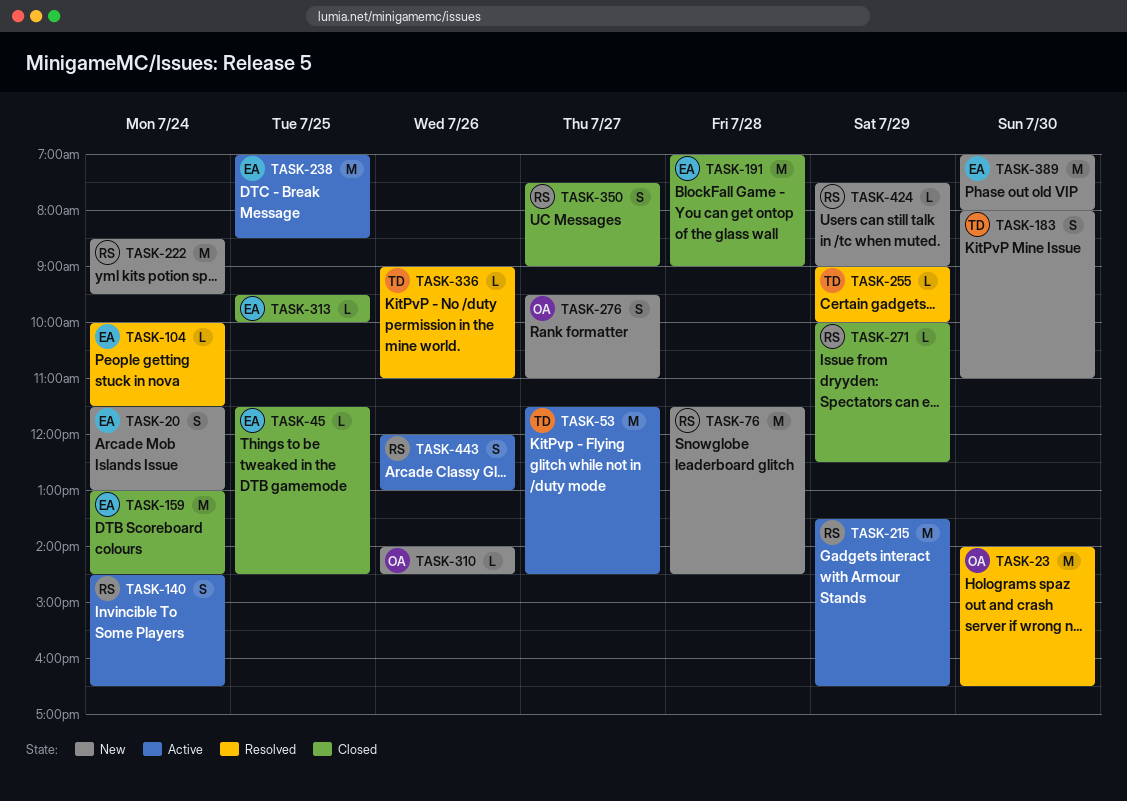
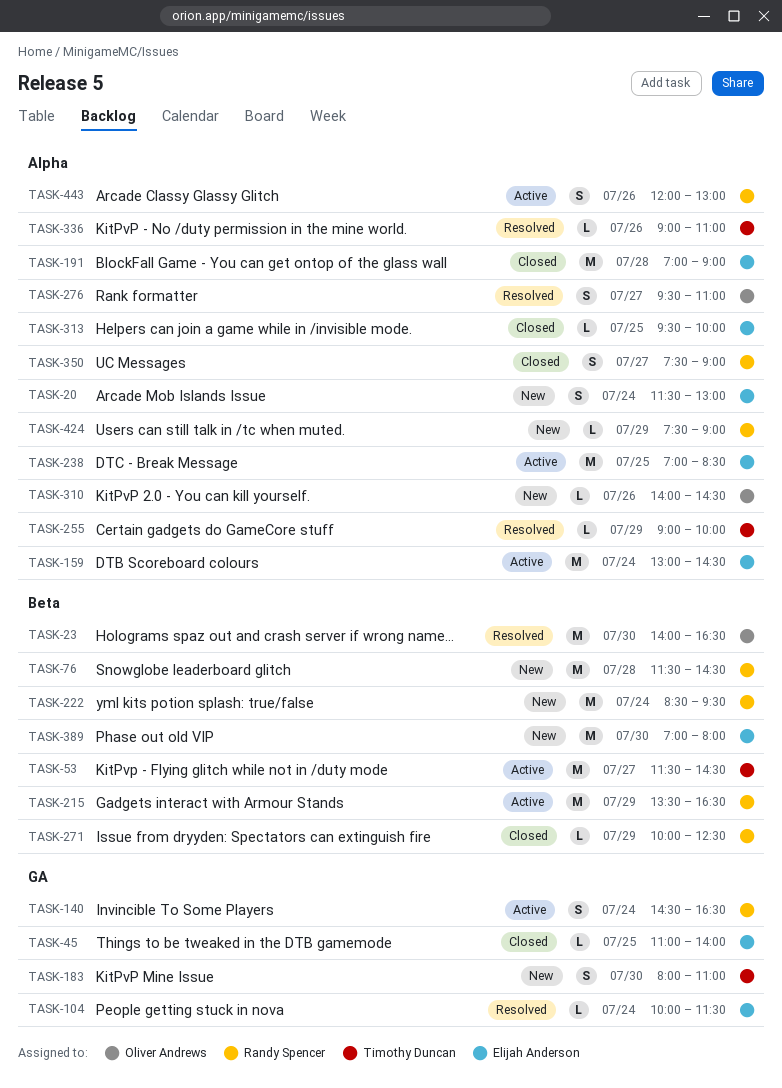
TASK-45, begins: 11:30 -> 11:00
TASK-45, ends: 14:30 -> 14:00
TASK-159, status: Closed -> Active
TASK-276, status: New -> Resolved

